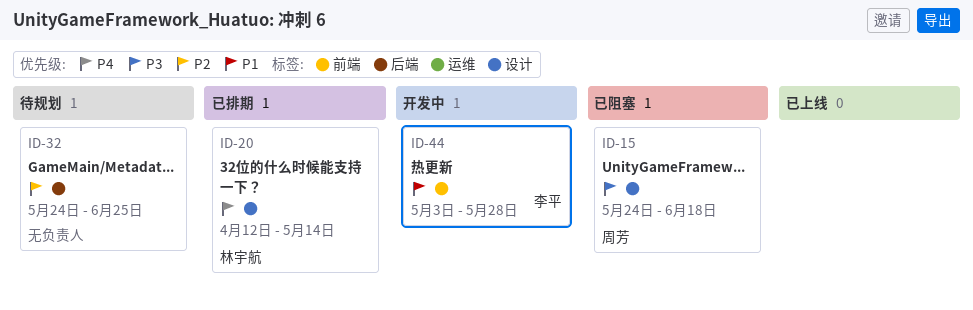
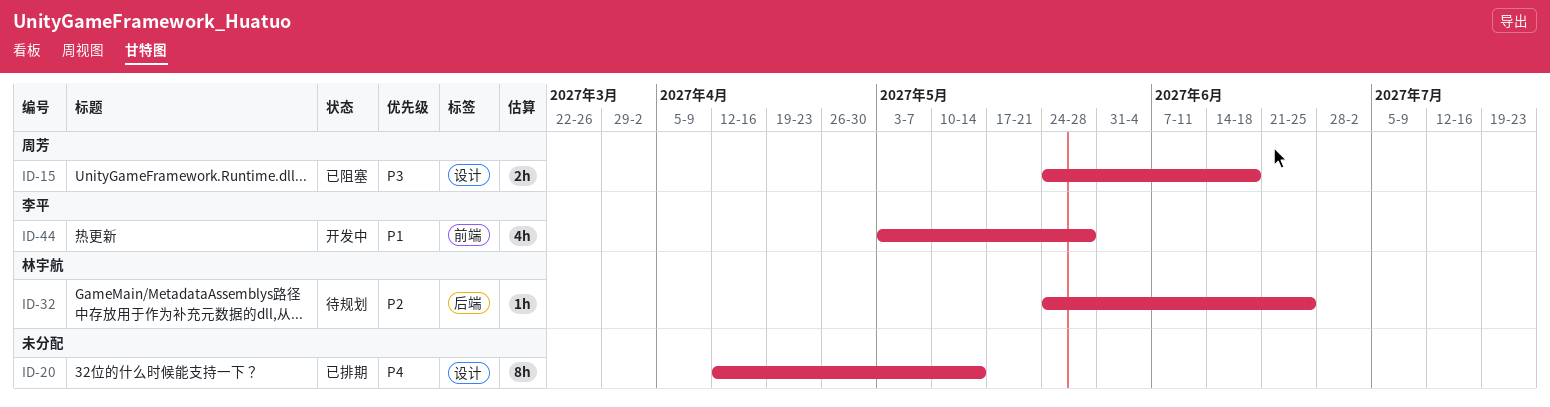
ID-20, owner: 林宇航 -> none
ID-32, owner: none -> 林宇航

